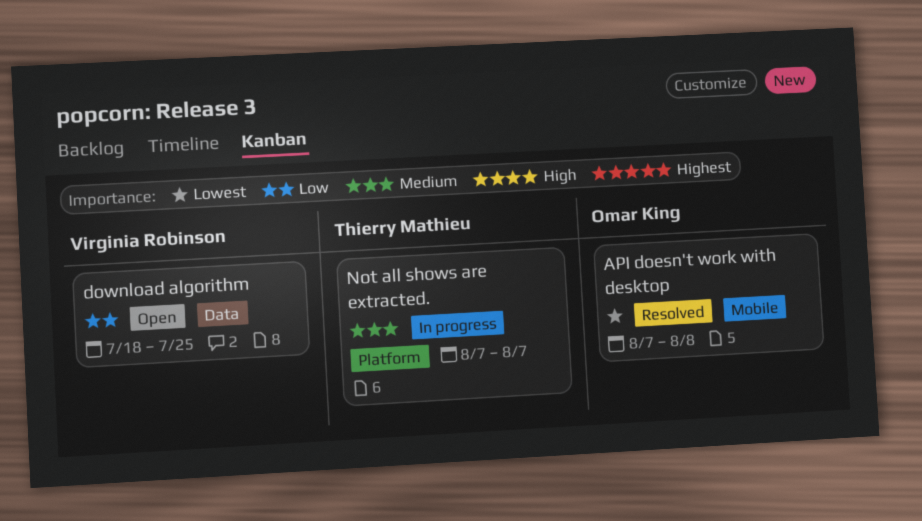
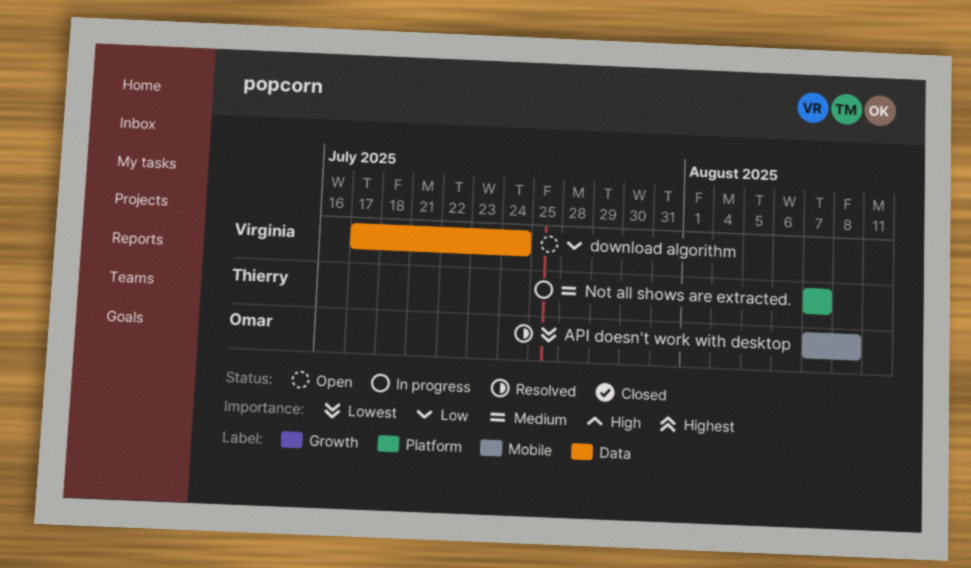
download algorithm, start: Jul 18 -> Jul 17
download algorithm, due: Jul 25 -> Jul 24

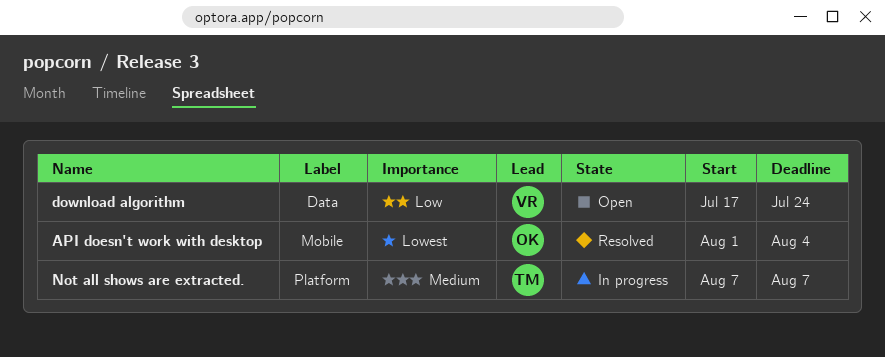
API doesn't work with desktop, start: Aug 7 -> Aug 1
API doesn't work with desktop, due: Aug 8 -> Aug 4

